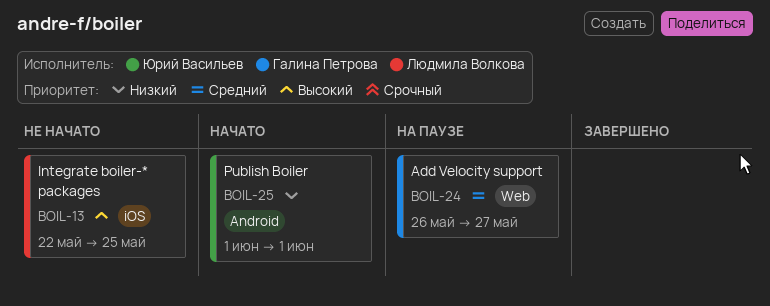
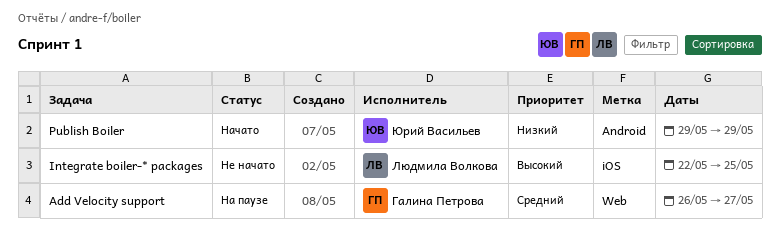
Publish Boiler, start: Jun 1 -> May 29
Publish Boiler, due: Jun 1 -> May 29

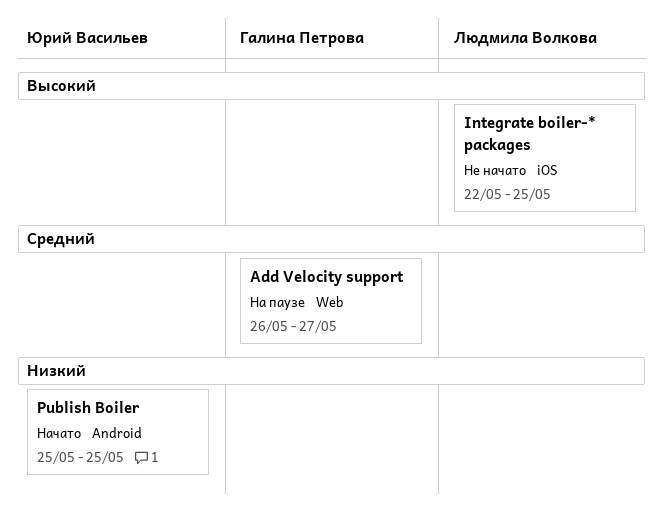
Publish Boiler, start: May 29 -> May 25
Publish Boiler, due: May 29 -> May 25

